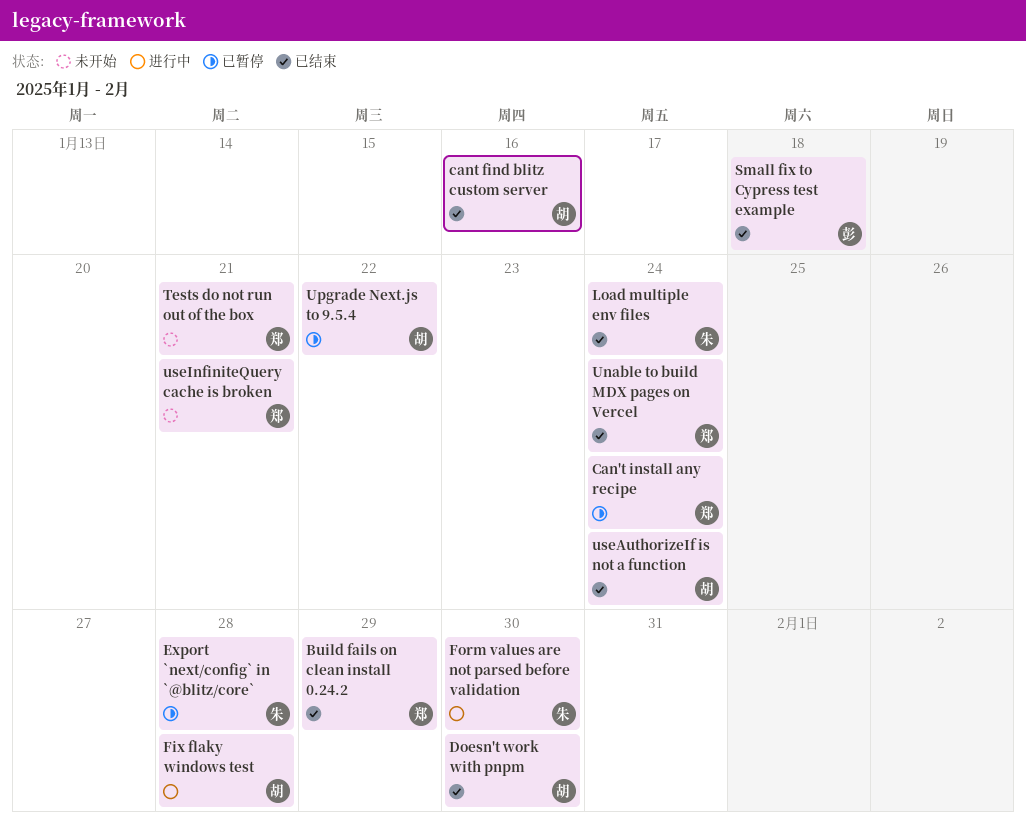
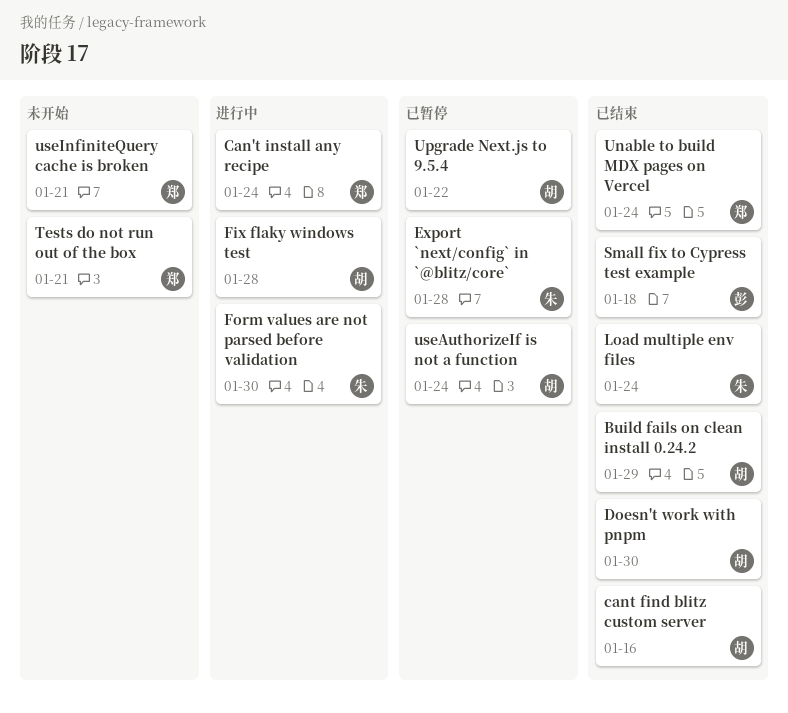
Build fails on clean install 0.24.2, owner: 郑 -> 胡
Can't install any recipe, status: 已暂停 -> 进行中
useAuthorizeIf is not a function, status: 已结束 -> 已暂停

